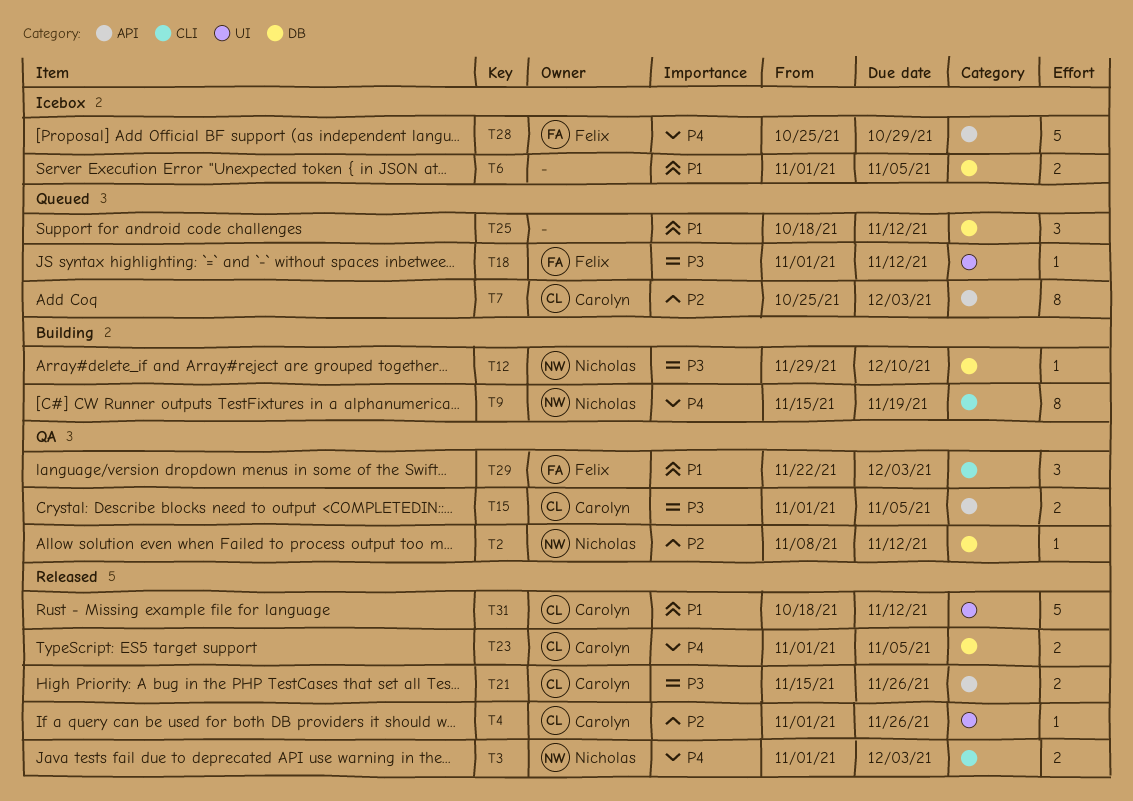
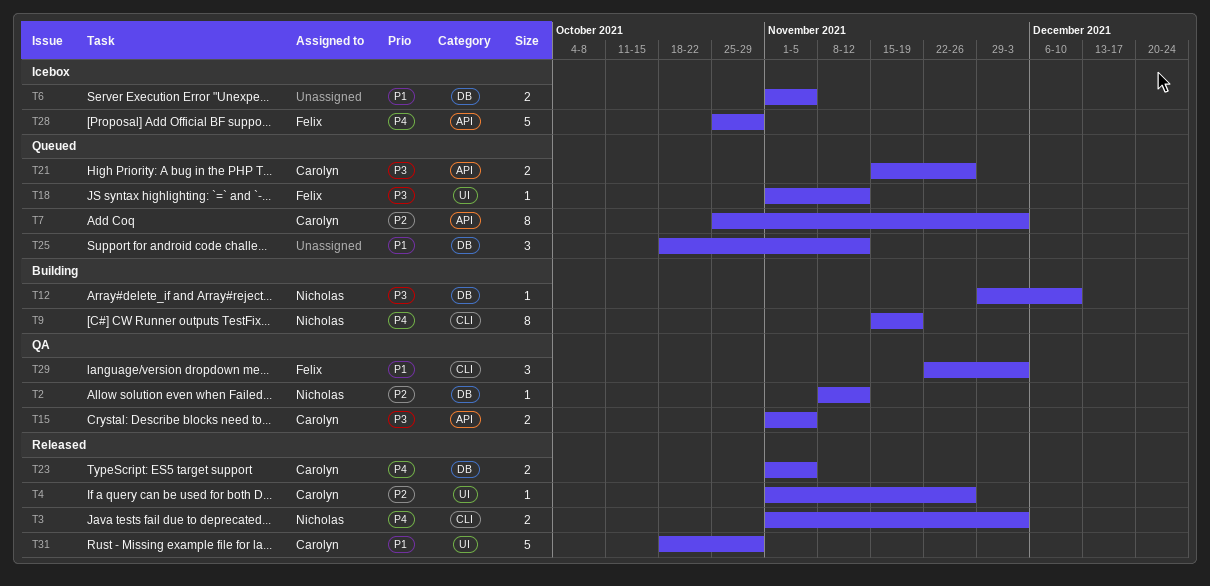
T21, status: Released -> Queued
T31, due: Nov 12 -> Oct 29

